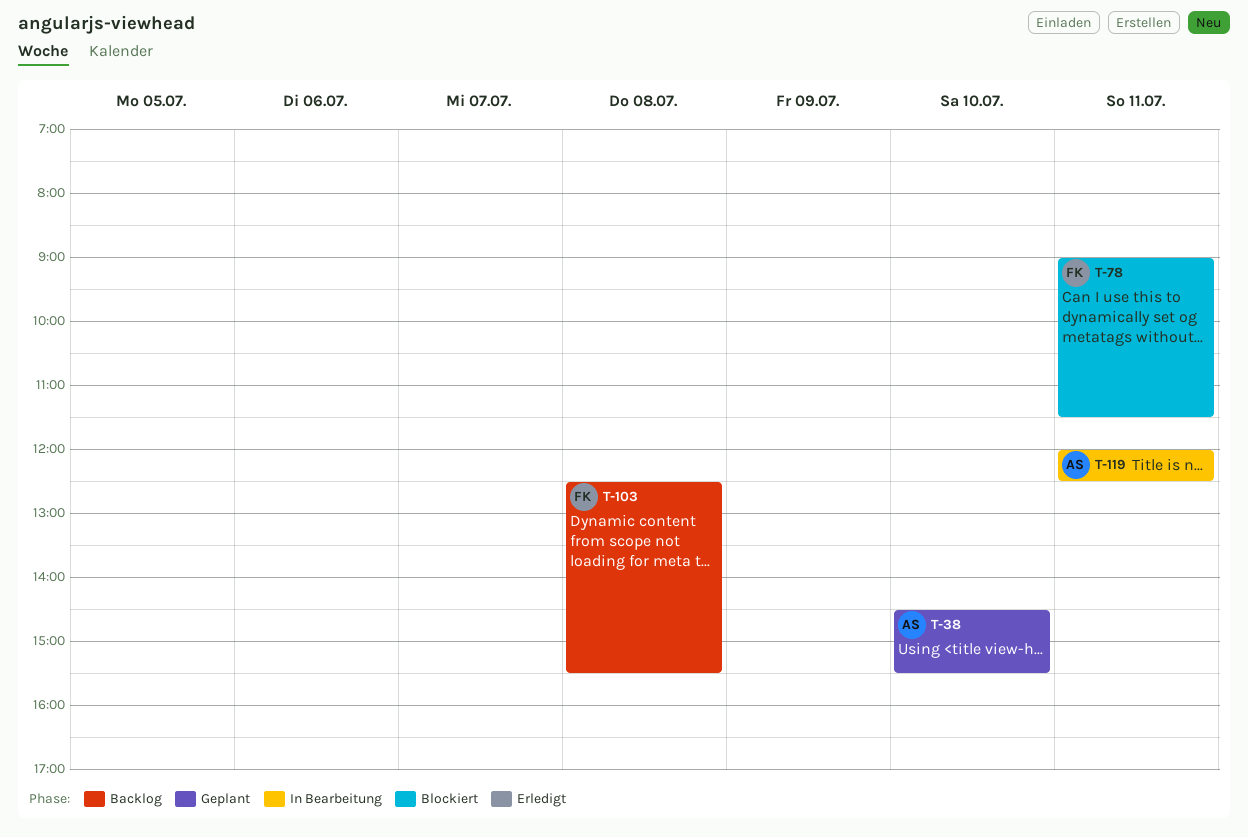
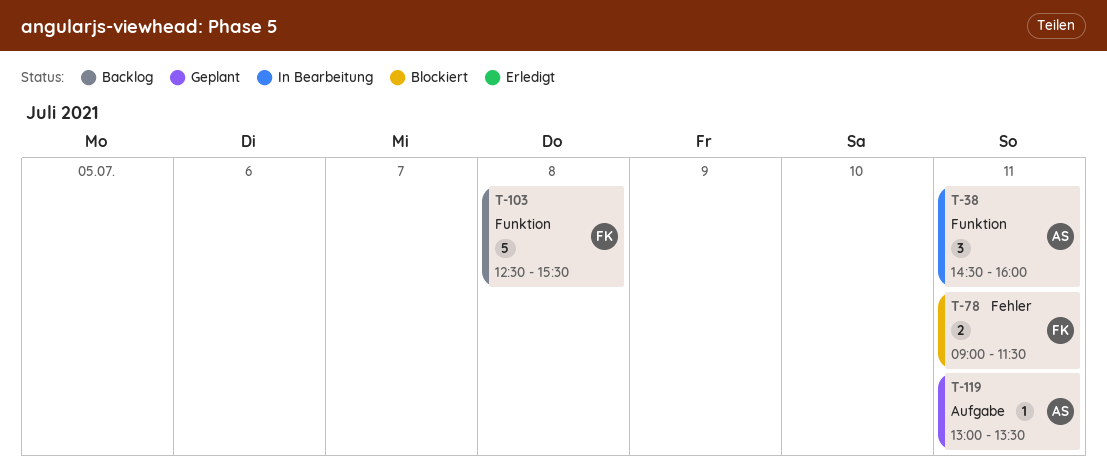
T-38, status: Geplant -> In Bearbeitung
T-38, day: Jul 10 -> Jul 11
T-38, ends: 15:30 -> 16:00
T-119, status: In Bearbeitung -> Geplant
T-119, begins: 12:00 -> 13:00
T-119, ends: 12:30 -> 13:30

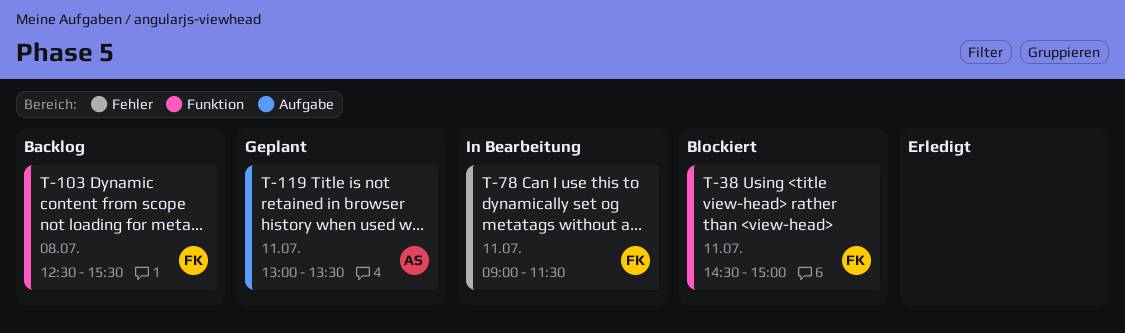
T-38, status: In Bearbeitung -> Blockiert
T-38, owner: AS -> FK
T-38, ends: 16:00 -> 15:00
T-78, status: Blockiert -> In Bearbeitung

